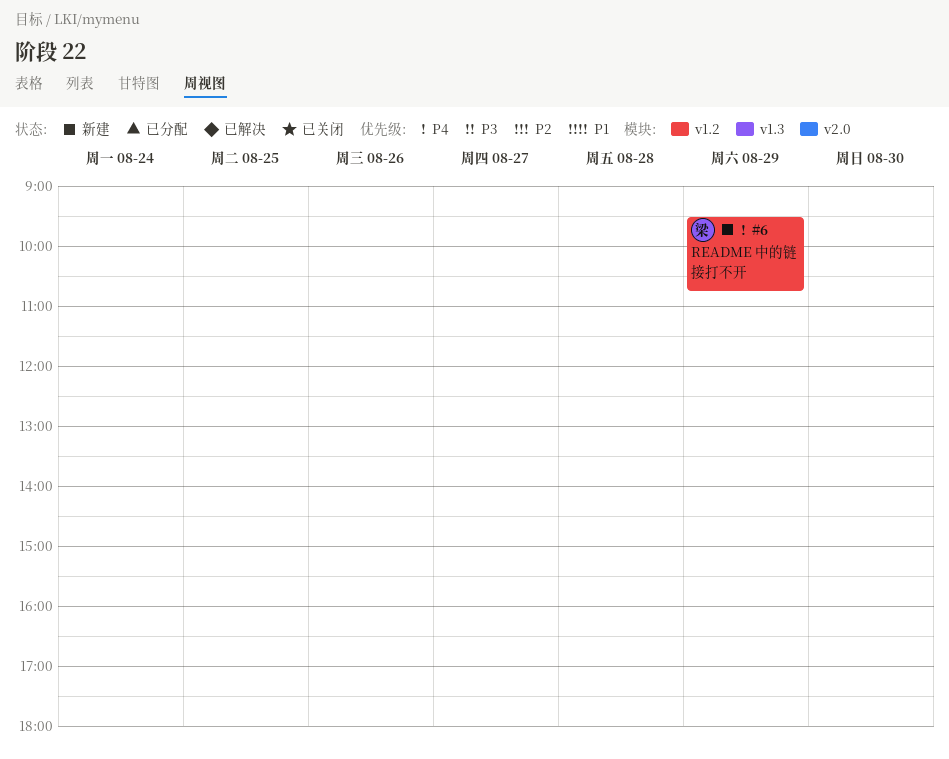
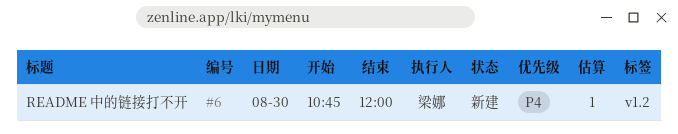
#6, day: Aug 29 -> Aug 30
#6, begins: 09:30 -> 10:45
#6, ends: 10:45 -> 12:00

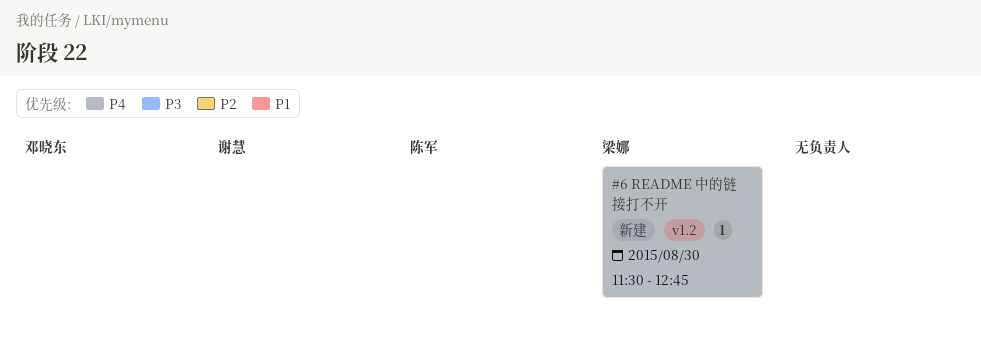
#6, begins: 10:45 -> 11:30
#6, ends: 12:00 -> 12:45

